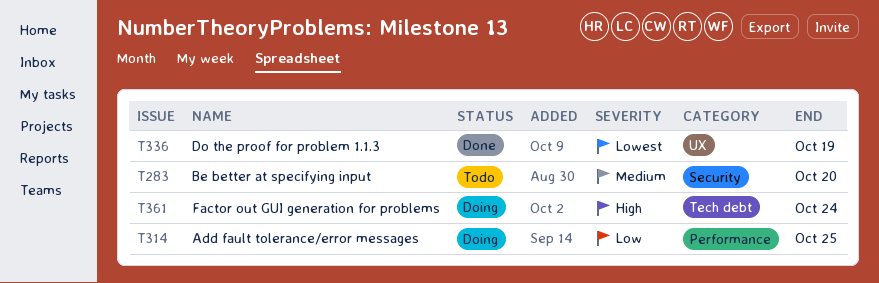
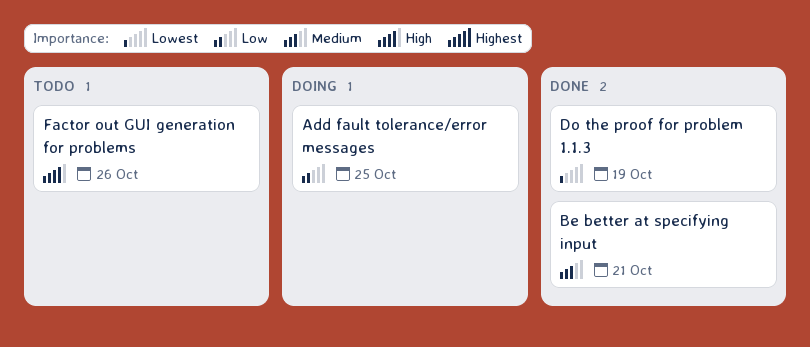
Be better at specifying input, status: Todo -> Done
Be better at specifying input, due: Oct 20 -> Oct 21
Factor out GUI generation for problems, status: Doing -> Todo
Factor out GUI generation for problems, due: Oct 24 -> Oct 26

